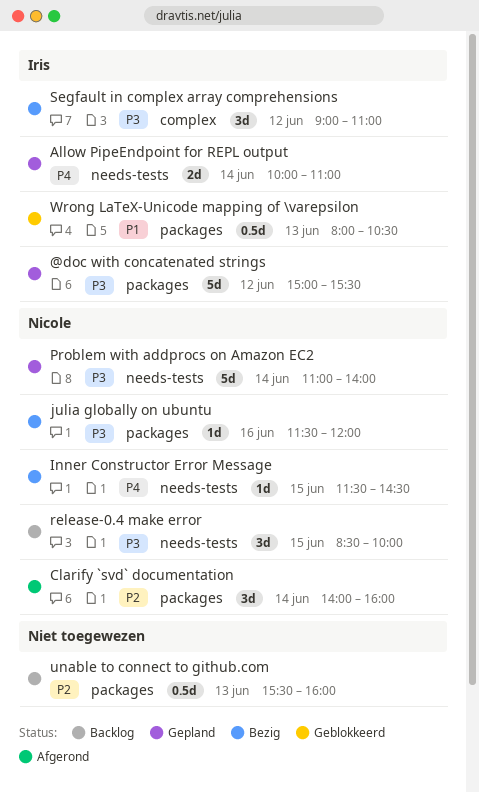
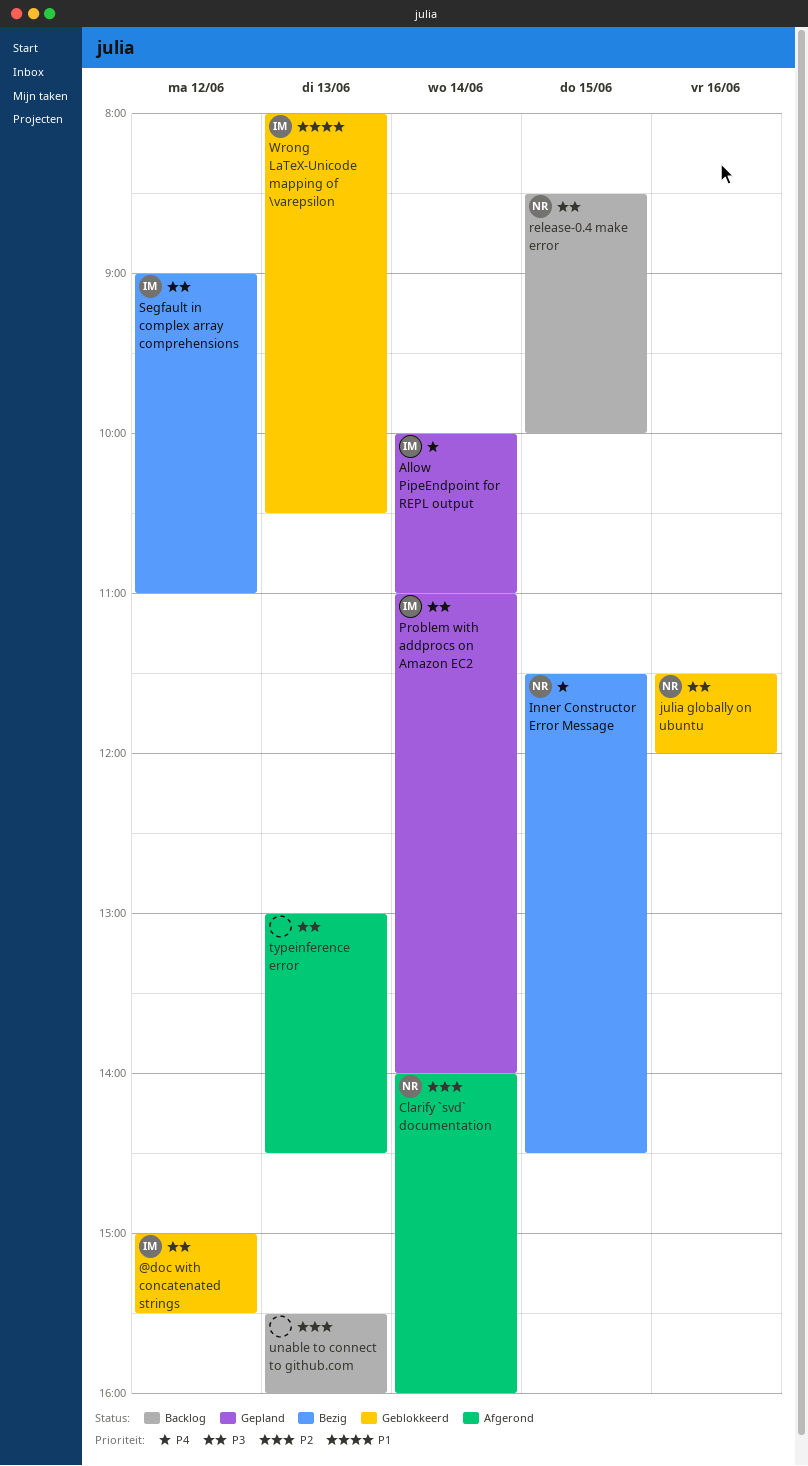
@doc with concatenated strings, status: Gepland -> Geblokkeerd
julia globally on ubuntu, status: Bezig -> Geblokkeerd
Problem with addprocs on Amazon EC2, owner: Nicole -> Iris
typeinference error: none -> present

